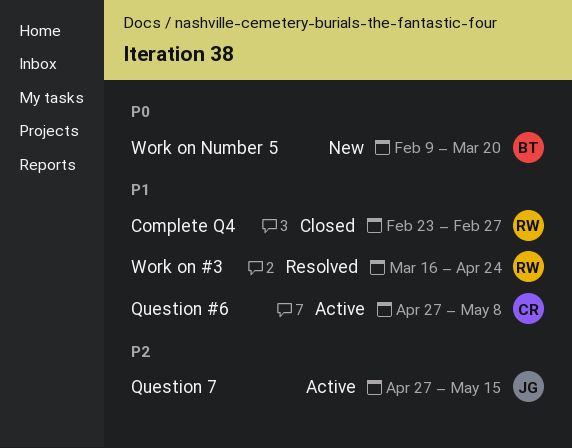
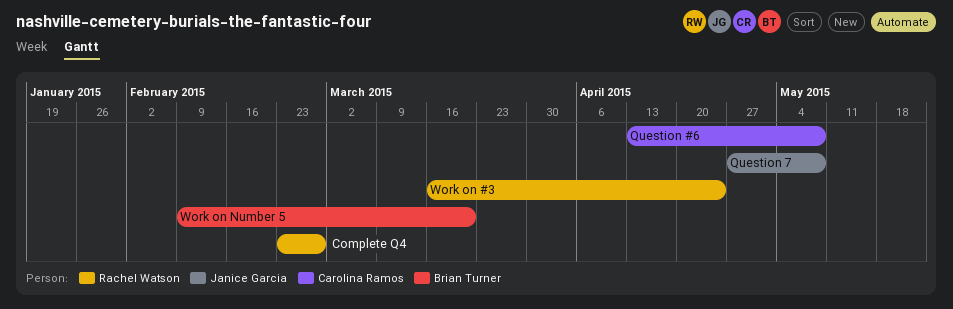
Question #6, start: Apr 27 -> Apr 13
Question 7, due: May 15 -> May 8

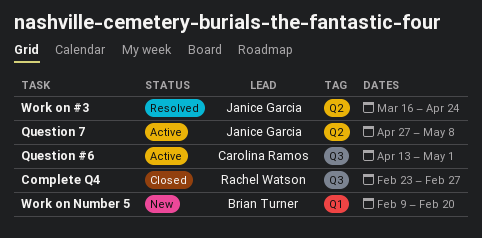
Question #6, due: May 8 -> May 1
Work on #3, owner: Rachel Watson -> Janice Garcia
Work on Number 5, due: Mar 20 -> Feb 20

